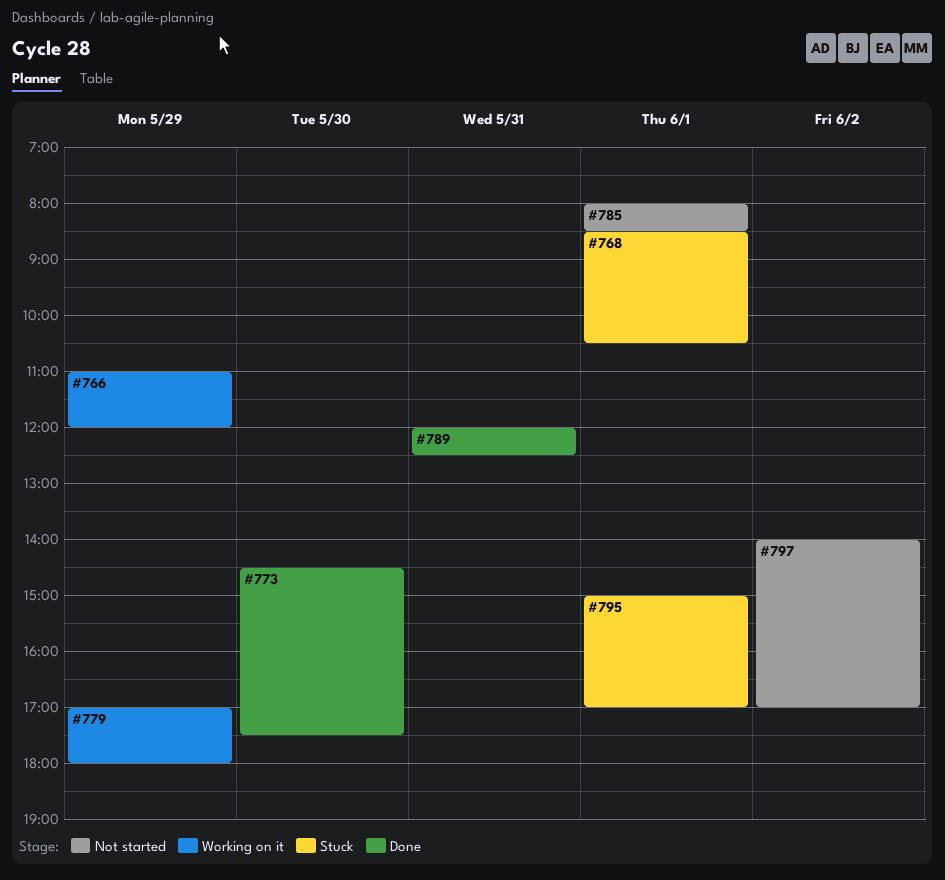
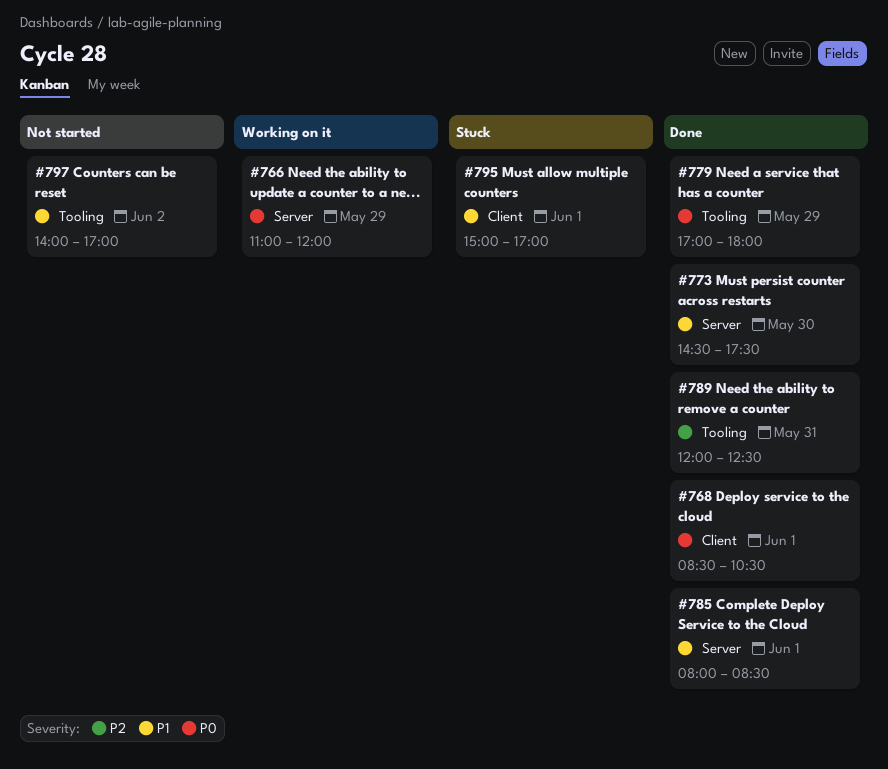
#768, status: Stuck -> Done
#779, status: Working on it -> Done
#785, status: Not started -> Done

